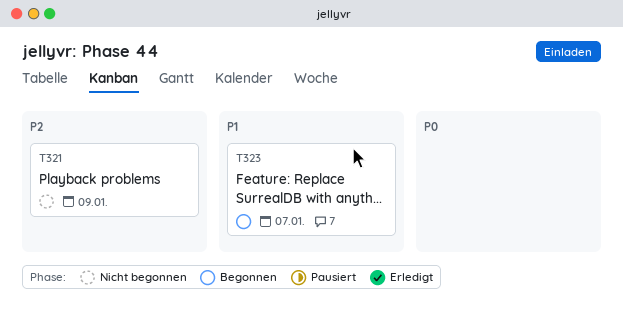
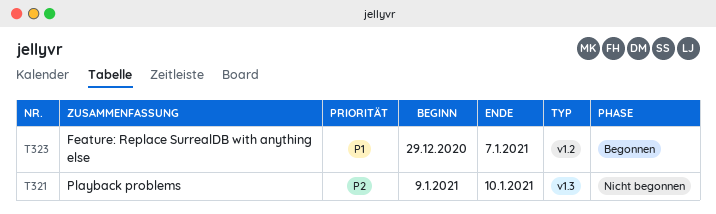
T321, due: Jan 9 -> Jan 10

